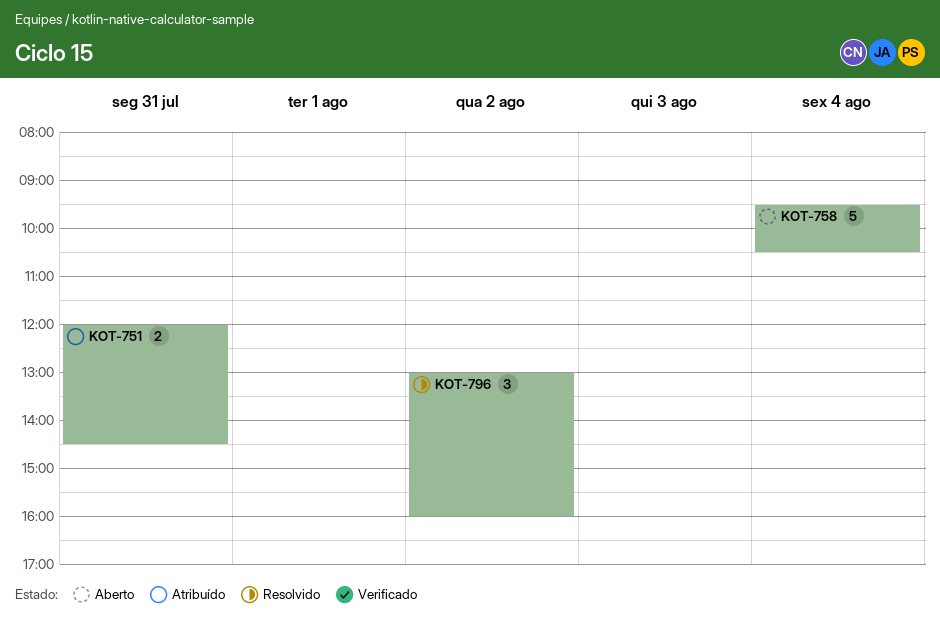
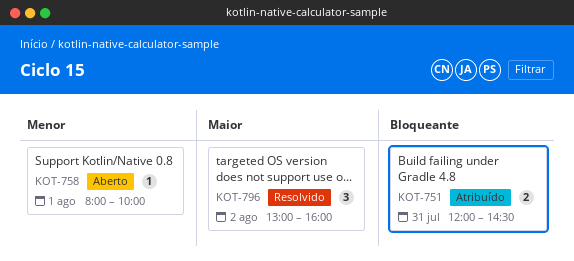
KOT-758, estimate: 5 -> 1
KOT-758, day: Aug 4 -> Aug 1
KOT-758, begins: 09:30 -> 08:00
KOT-758, ends: 10:30 -> 10:00

